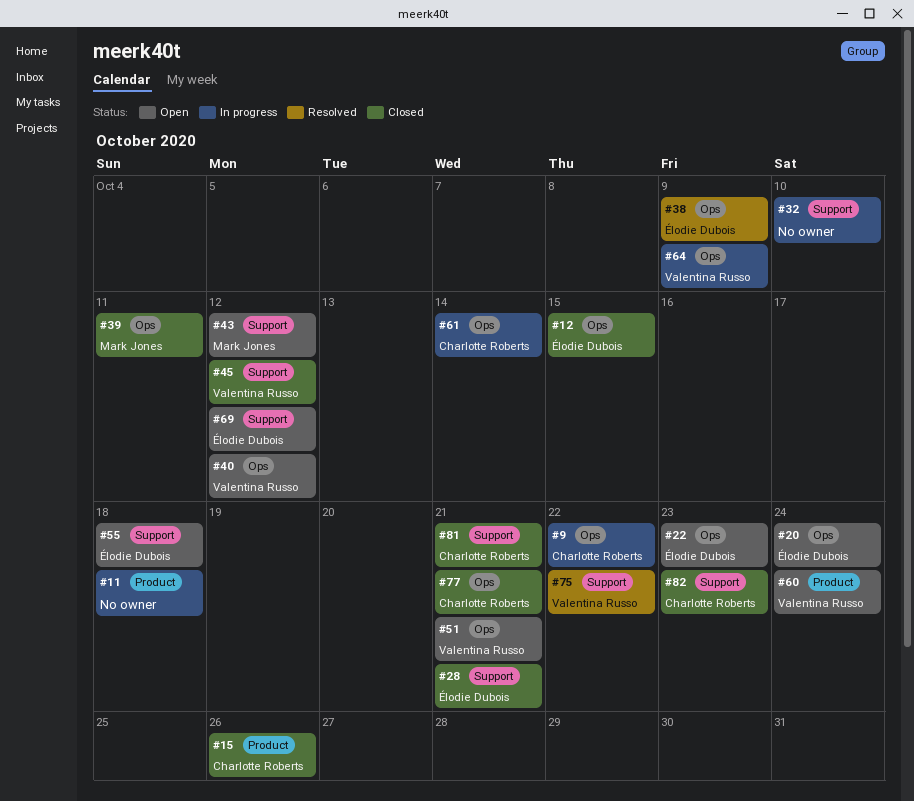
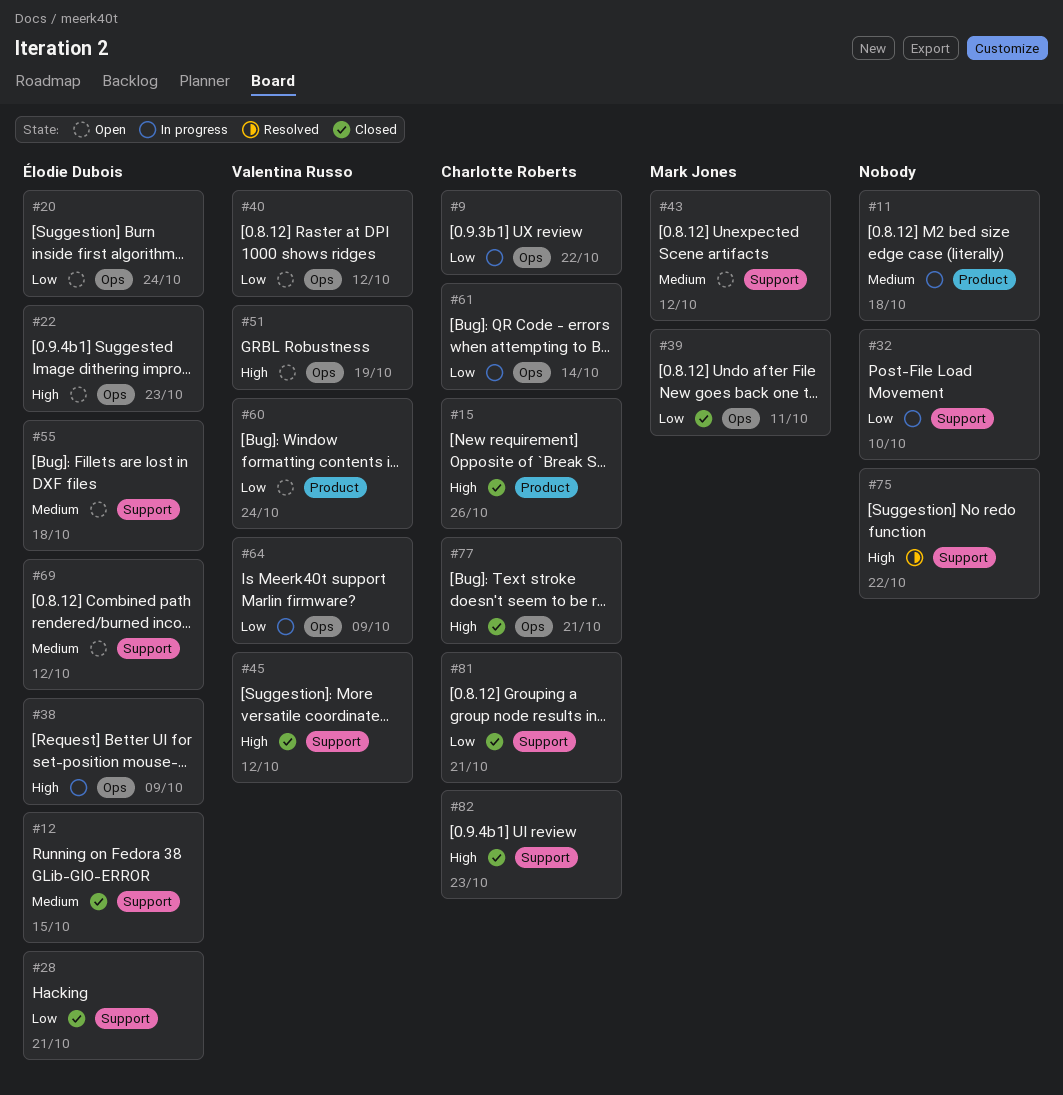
#12, label: Ops -> Support
#38, status: Resolved -> In progress
#51, due: Oct 21 -> Oct 19
#75, owner: Valentina Russo -> none

